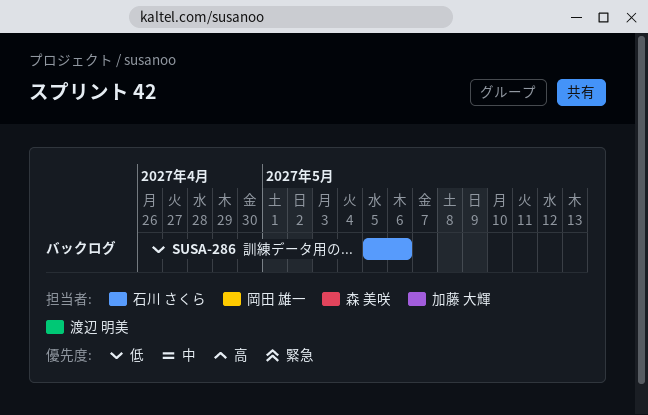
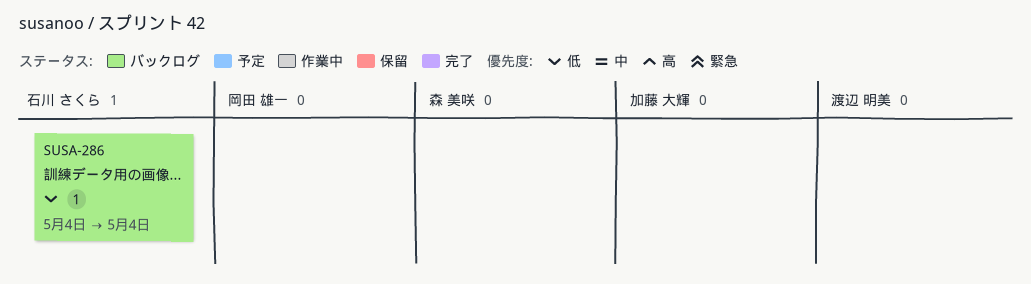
SUSA-286, start: May 5 -> May 4
SUSA-286, due: May 6 -> May 4

